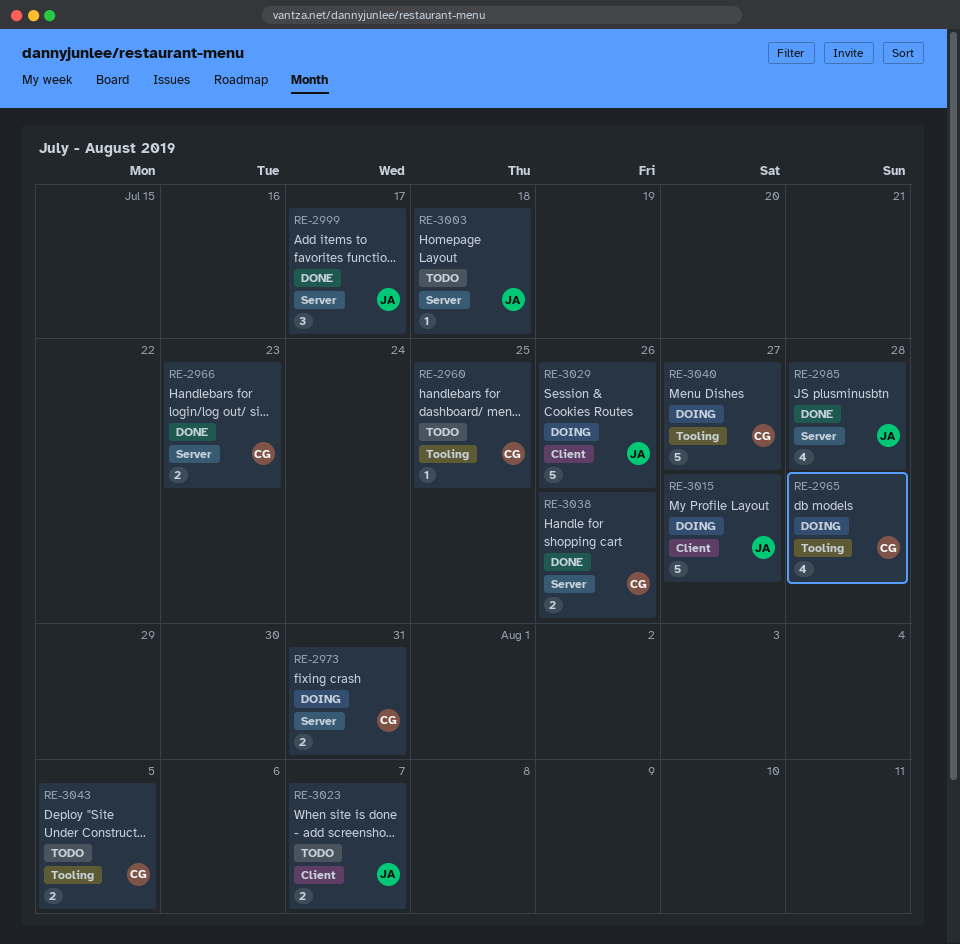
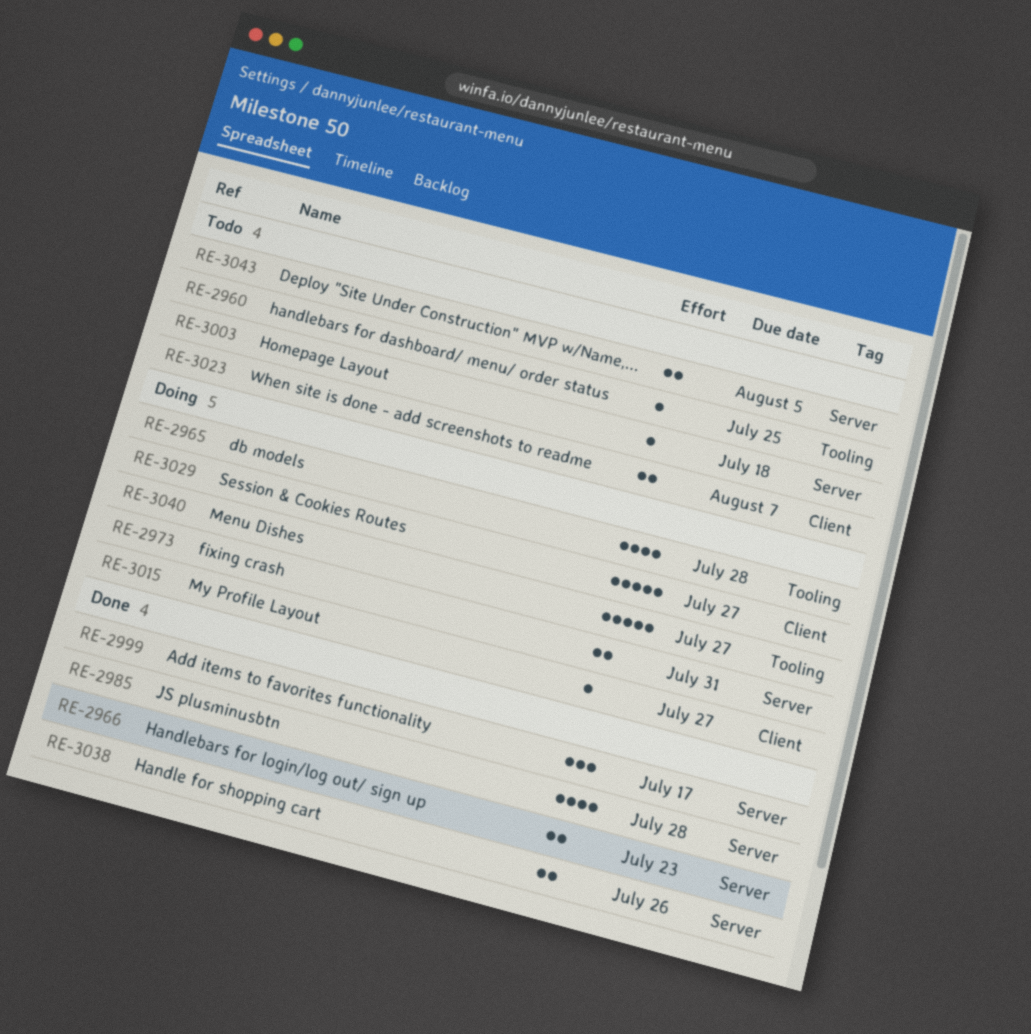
RE-3015, estimate: 5 -> 1
RE-3029, due: Jul 26 -> Jul 27
RE-3043, label: Tooling -> Server

